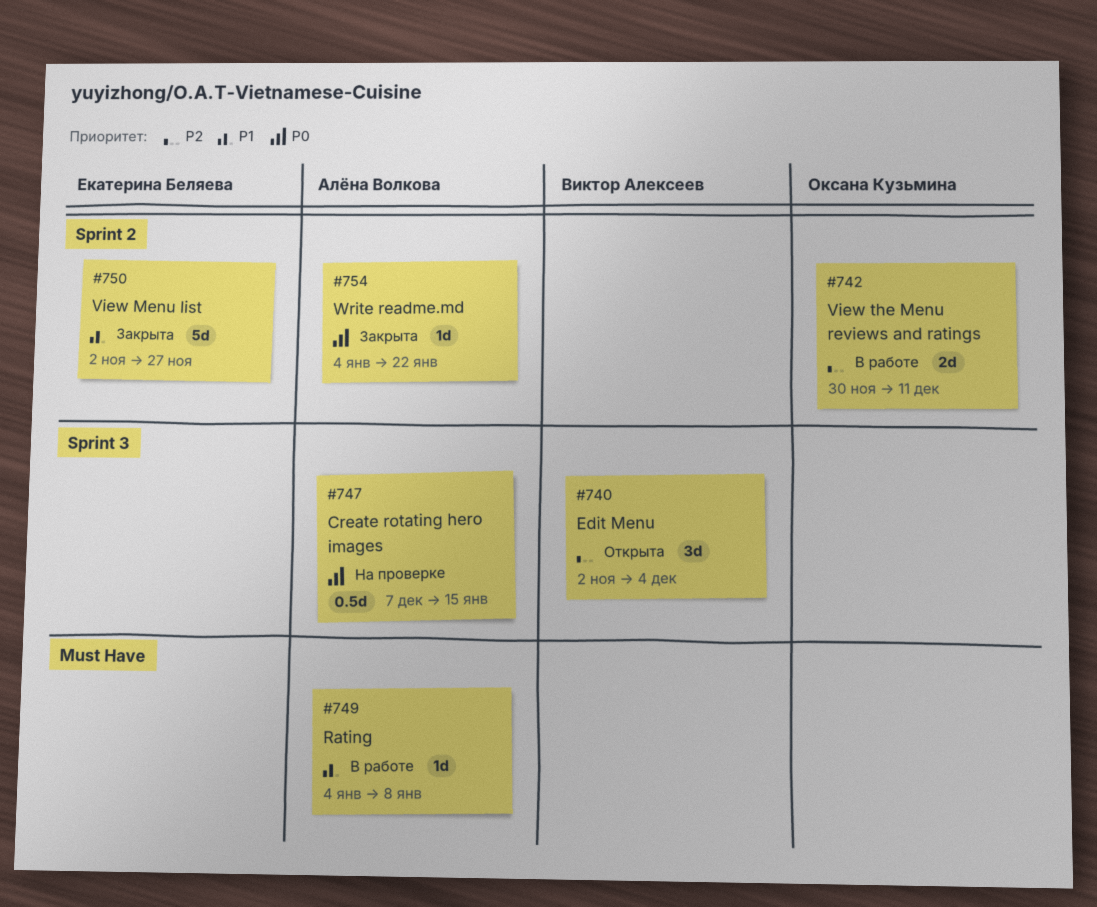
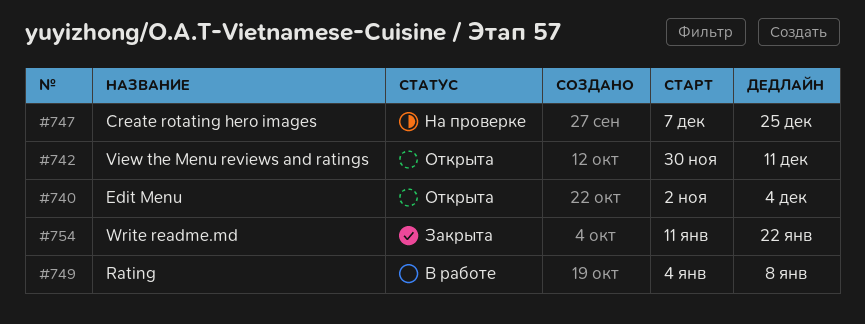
#742, status: В работе -> Открыта
#747, due: Jan 15 -> Dec 25
#750: present -> none
#754, start: Jan 4 -> Jan 11

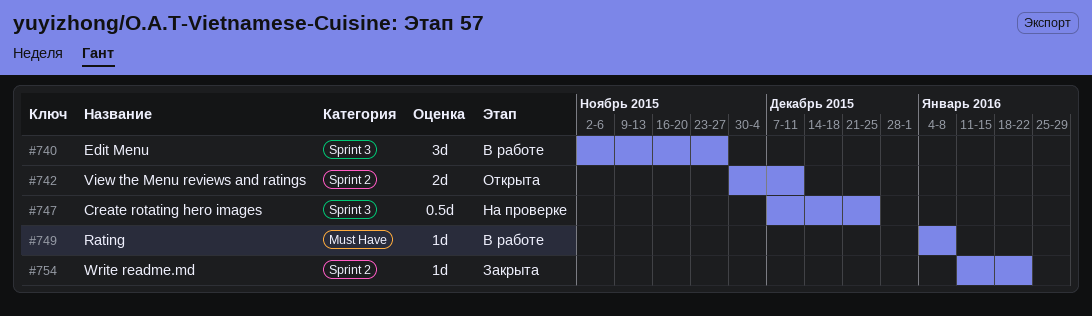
#740, status: Открыта -> В работе
#740, due: Dec 4 -> Nov 27

